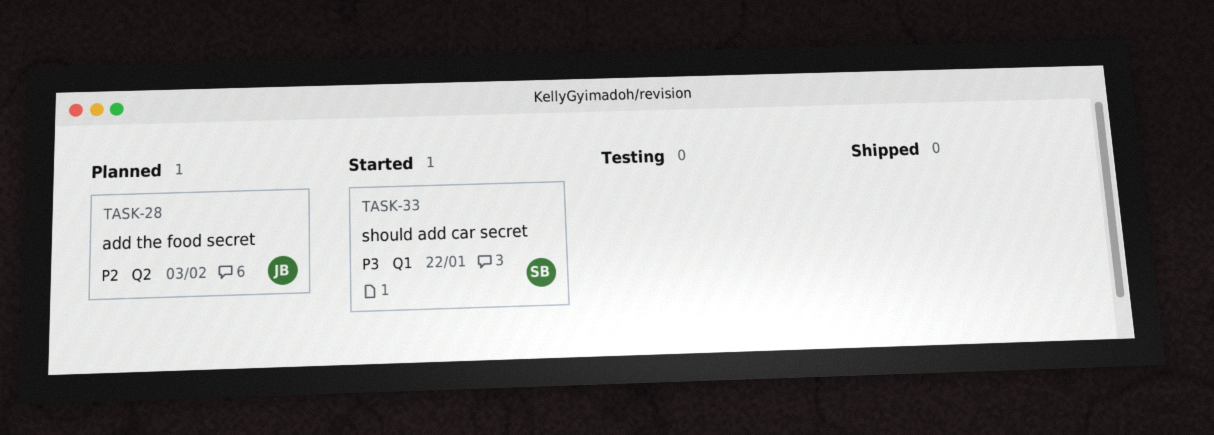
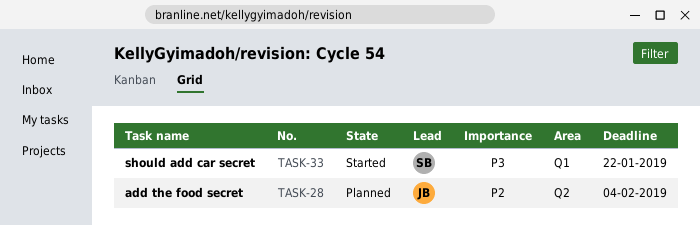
TASK-28, due: Feb 3 -> Feb 4

